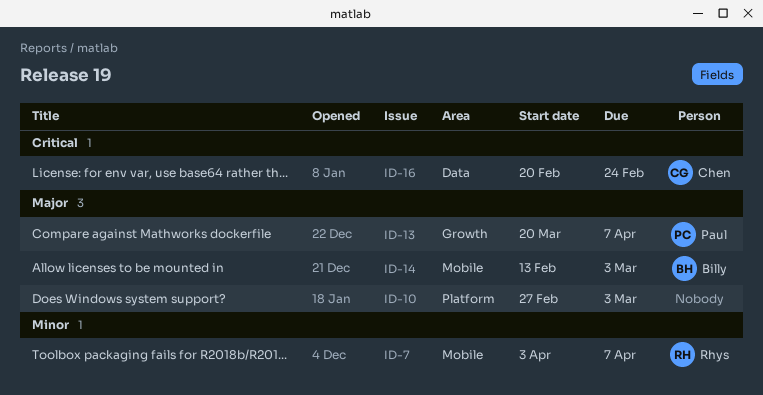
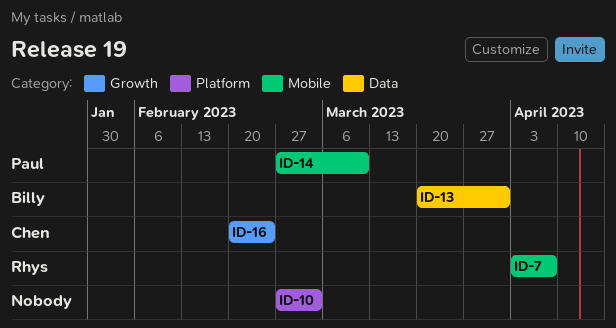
ID-13, owner: Paul -> Billy
ID-13, label: Growth -> Data
ID-13, due: Apr 7 -> Mar 31
ID-14, owner: Billy -> Paul
ID-14, start: Feb 13 -> Feb 27
ID-14, due: Mar 3 -> Mar 10
ID-16, label: Data -> Growth

